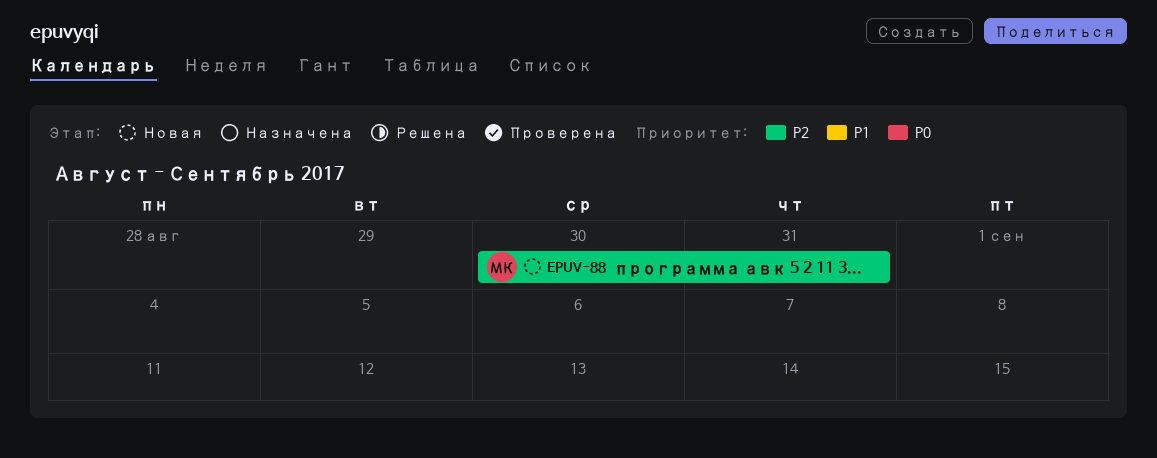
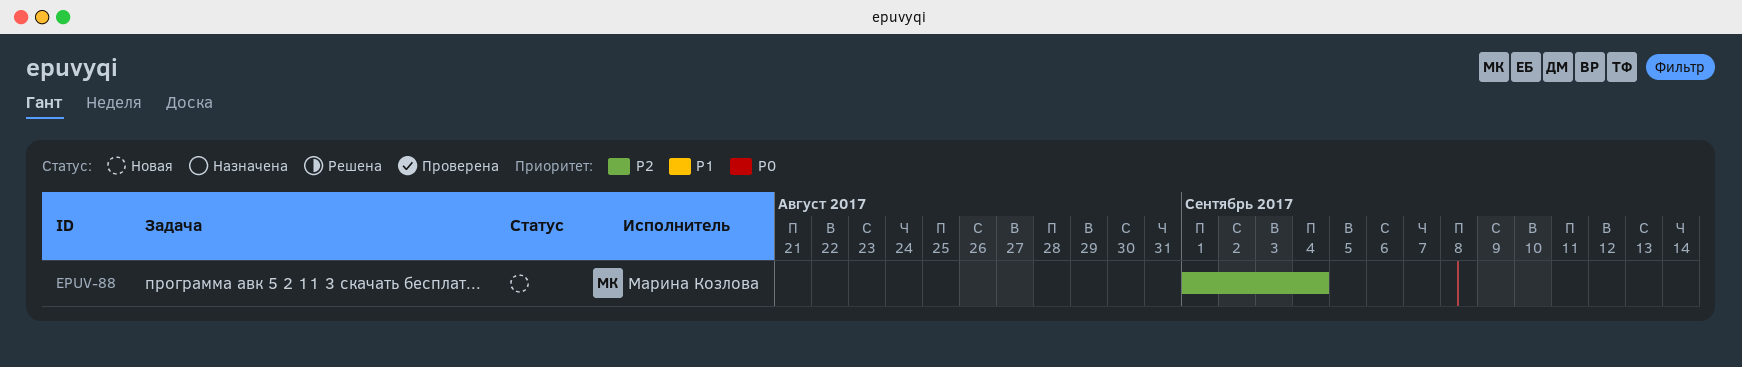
EPUV-88, start: Aug 30 -> Sep 1
EPUV-88, due: Aug 31 -> Sep 4

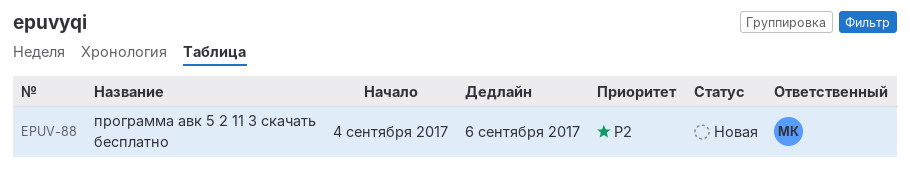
EPUV-88, start: Sep 1 -> Sep 4
EPUV-88, due: Sep 4 -> Sep 6

